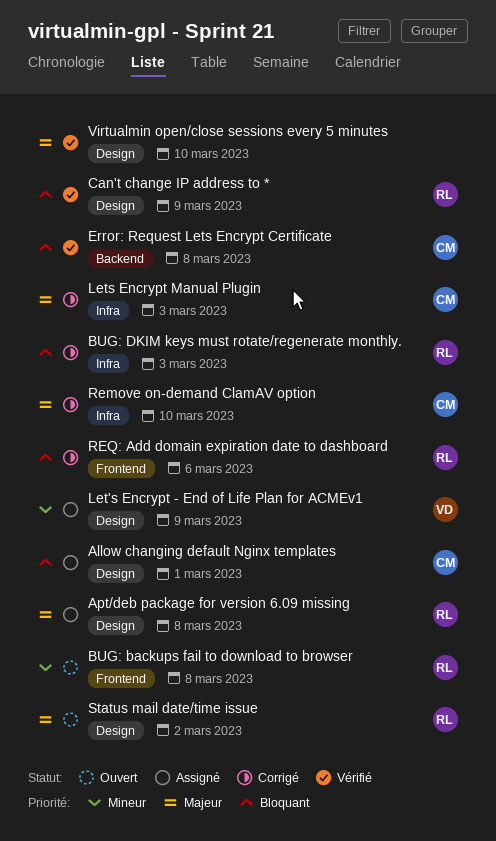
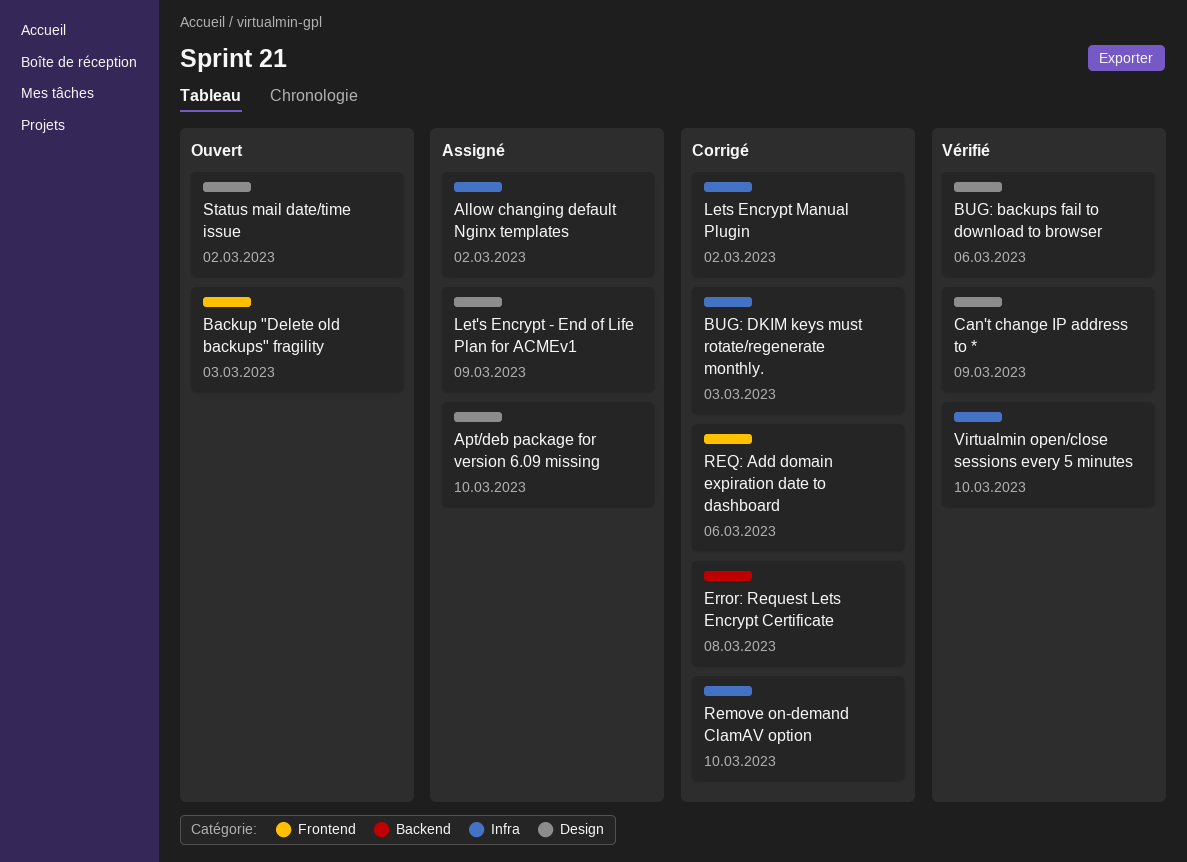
Allow changing default Nginx templates, label: Design -> Infra
Allow changing default Nginx templates, due: Mar 1 -> Mar 2
Apt/deb package for version 6.09 missing, due: Mar 8 -> Mar 10
Backup "Delete old backups" fragility: none -> present
BUG: backups fail to download to browser, status: Ouvert -> Vérifié
BUG: backups fail to download to browser, label: Frontend -> Design
BUG: backups fail to download to browser, due: Mar 8 -> Mar 6
Error: Request Lets Encrypt Certificate, status: Vérifié -> Corrigé
Lets Encrypt Manual Plugin, due: Mar 3 -> Mar 2
Virtualmin open/close sessions every 5 minutes, label: Design -> Infra

